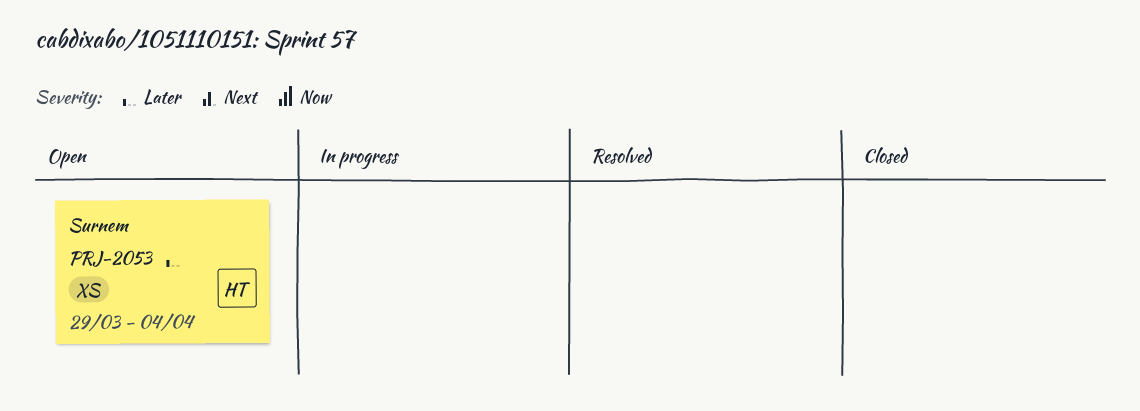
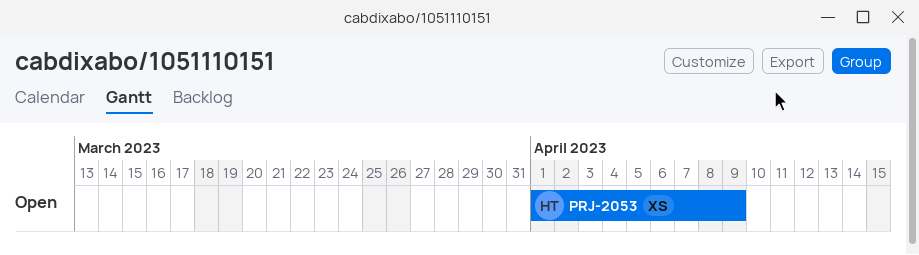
PRJ-2053, start: Mar 29 -> Apr 1
PRJ-2053, due: Apr 4 -> Apr 9

